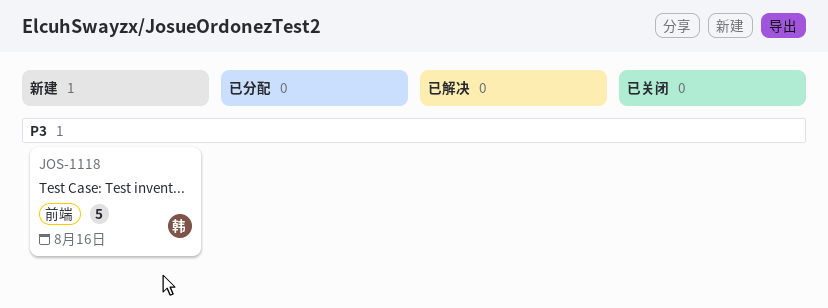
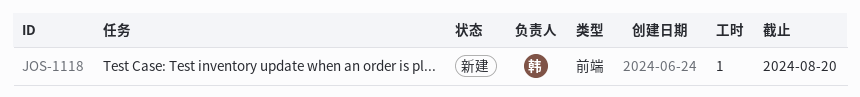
JOS-1118, estimate: 5 -> 1
JOS-1118, due: Aug 16 -> Aug 20

